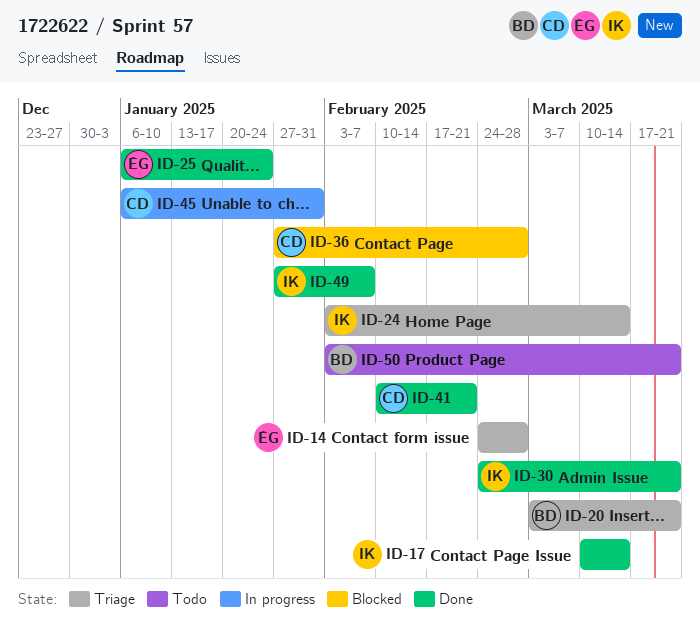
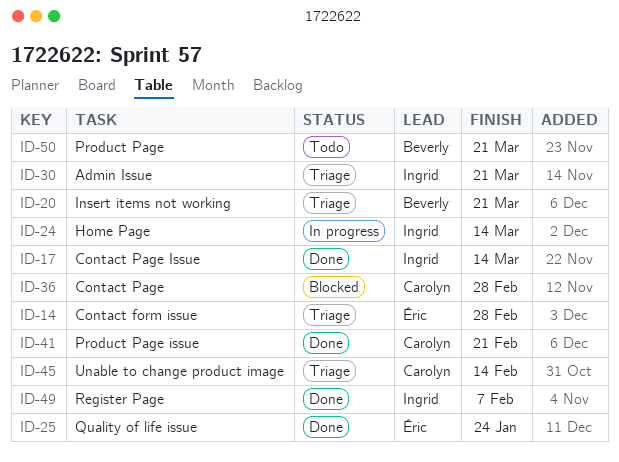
ID-24, status: Triage -> In progress
ID-30, status: Done -> Triage
ID-45, status: In progress -> Triage
ID-45, due: Jan 31 -> Feb 14

